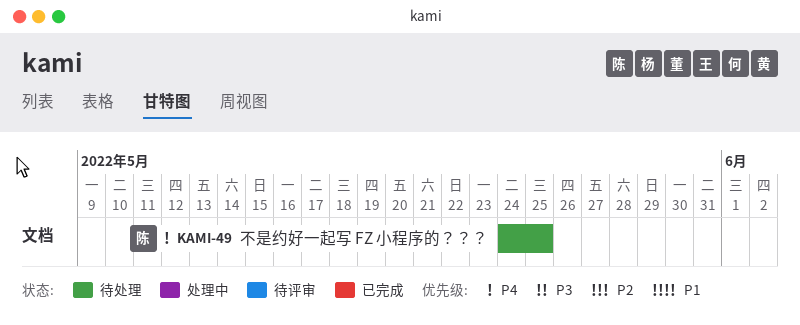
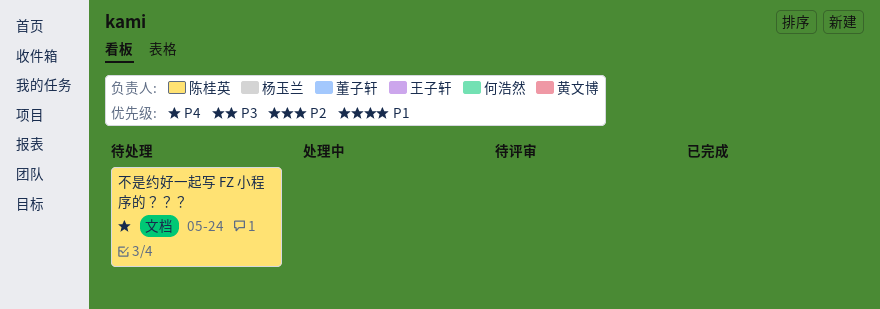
不是约好一起写 FZ 小程序的？？？, due: May 25 -> May 24

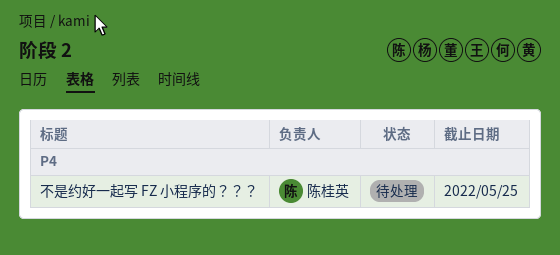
不是约好一起写 FZ 小程序的？？？, due: May 24 -> May 25

